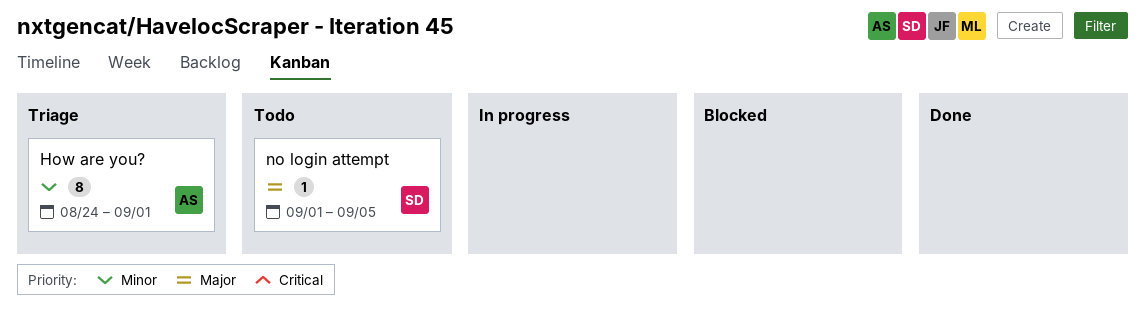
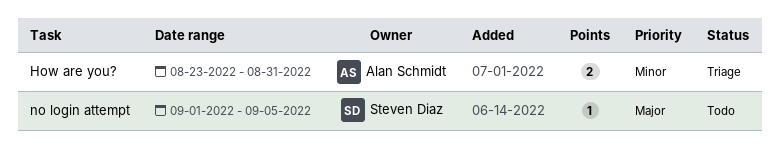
How are you?, estimate: 8 -> 2
How are you?, start: Aug 24 -> Aug 23
How are you?, due: Sep 1 -> Aug 31

